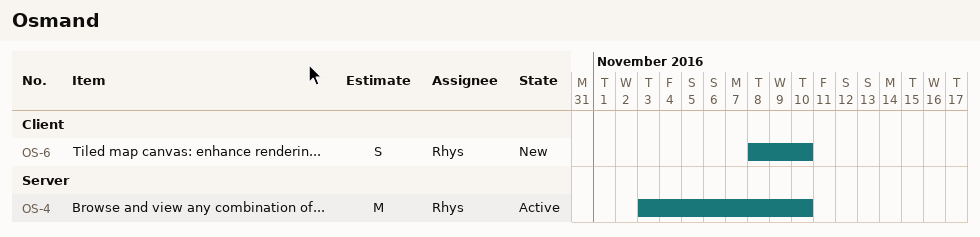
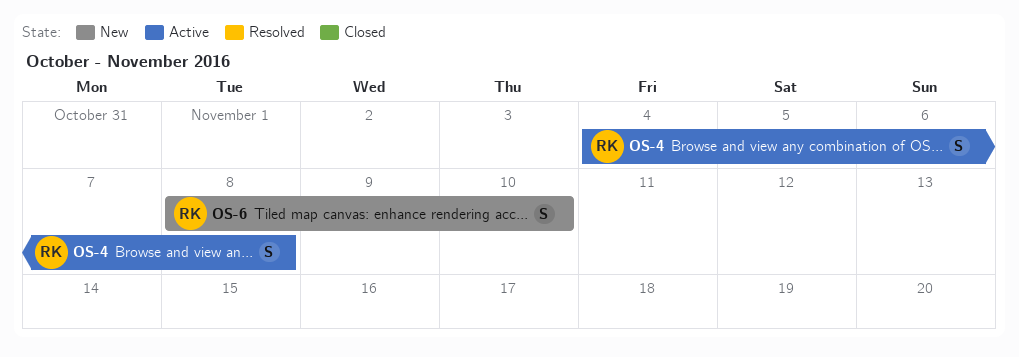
OS-4, estimate: M -> S
OS-4, start: Nov 3 -> Nov 4
OS-4, due: Nov 10 -> Nov 8

